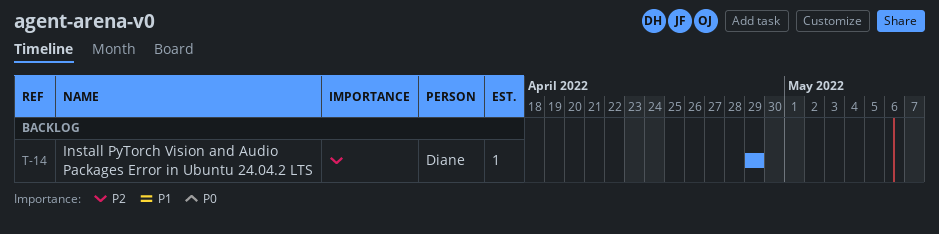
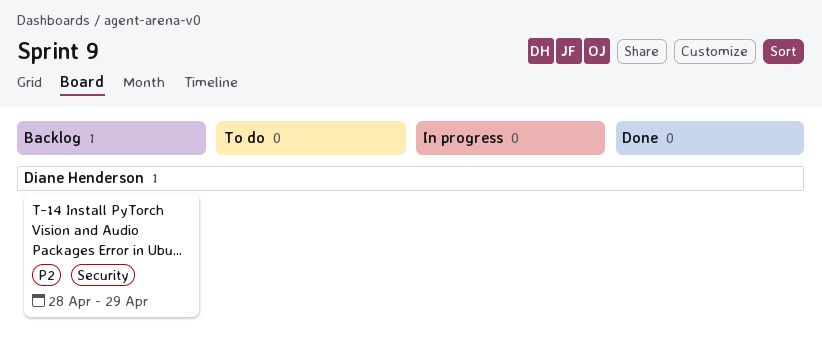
T-14, start: Apr 29 -> Apr 28

